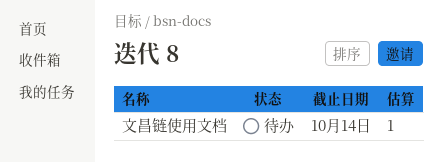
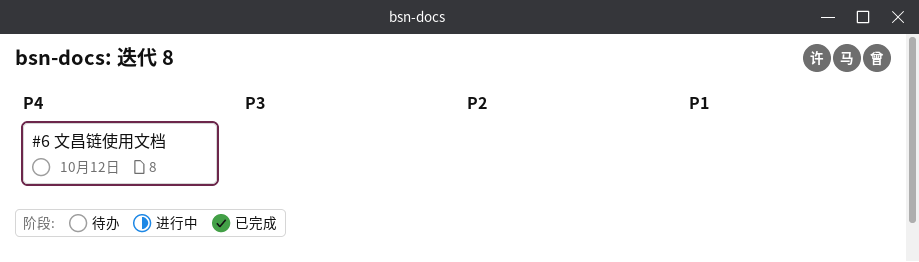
文昌链使用文档, due: Oct 14 -> Oct 12

